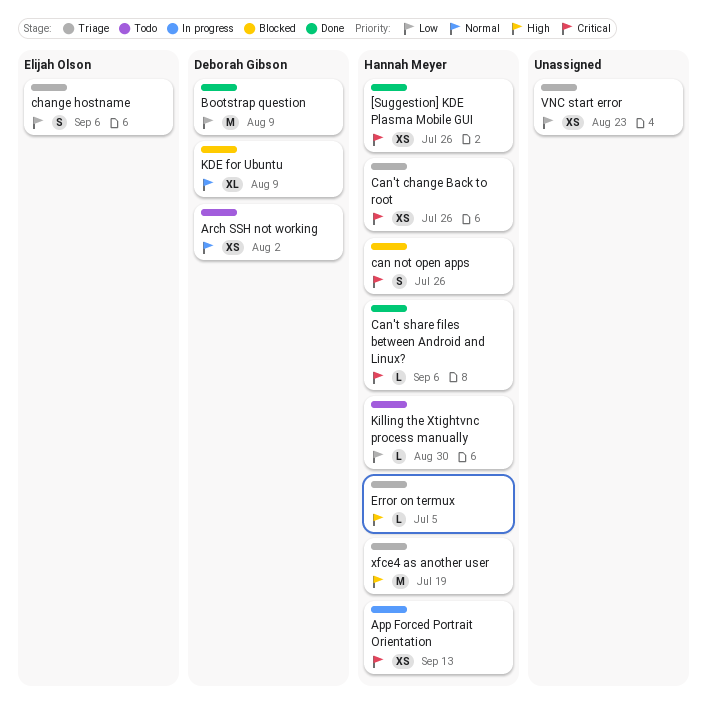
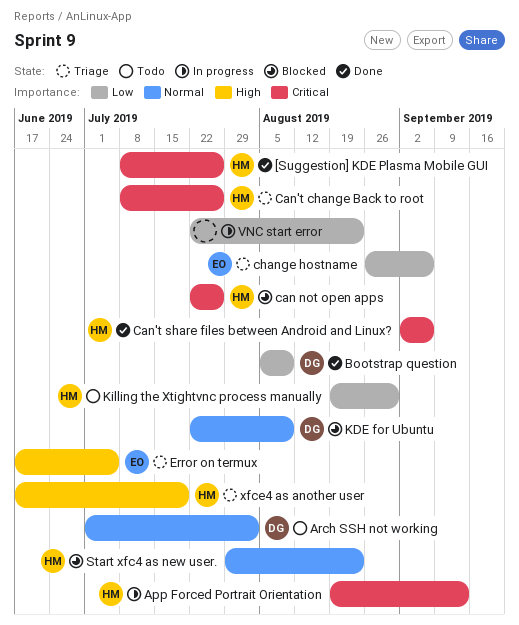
Error on termux, owner: Hannah Meyer -> Elijah Olson
Start xfc4 as new user.: none -> present
VNC start error, status: Triage -> In progress

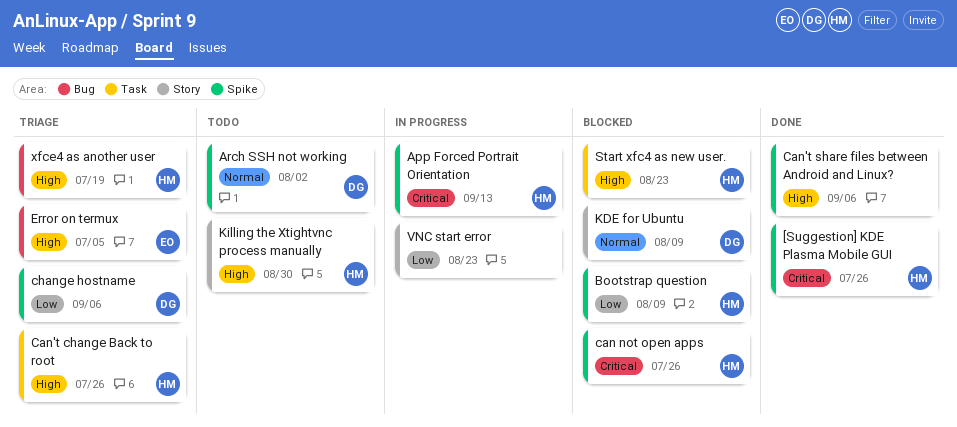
Bootstrap question, status: Done -> Blocked
Bootstrap question, owner: DG -> HM
Can't change Back to root, priority: Critical -> High
Can't share files between Android and Linux?, owner: HM -> none
Can't share files between Android and Linux?, priority: Critical -> High
change hostname, owner: EO -> DG
Killing the Xtightvnc process manually, priority: Low -> High
Start xfc4 as new user., priority: Normal -> High

